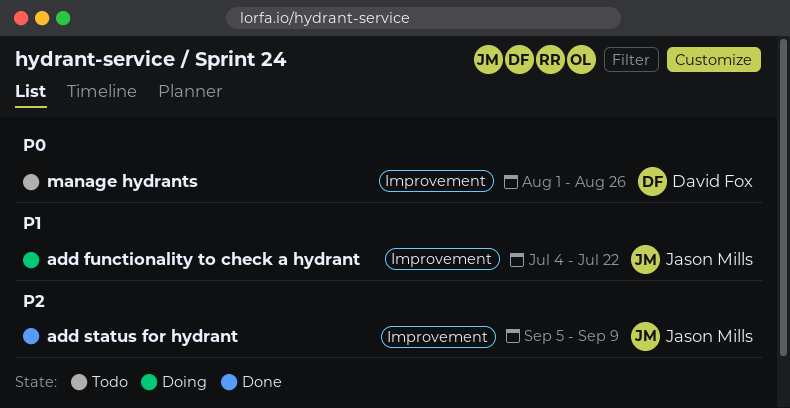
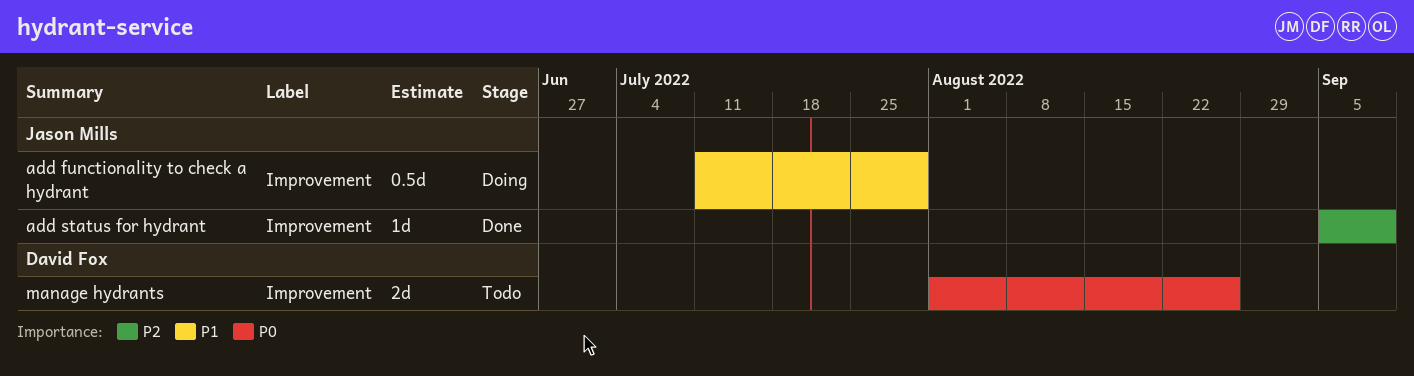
add functionality to check a hydrant, start: Jul 4 -> Jul 11
add functionality to check a hydrant, due: Jul 22 -> Jul 29

